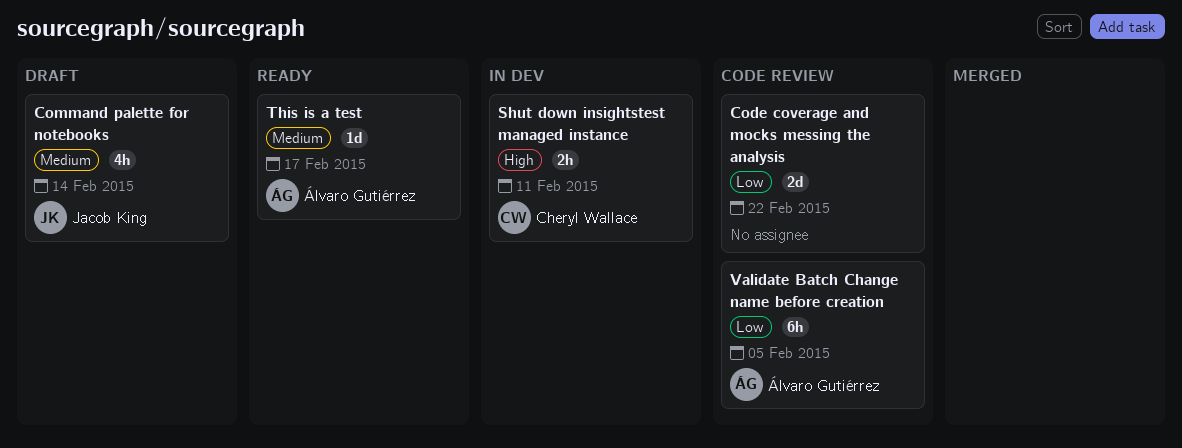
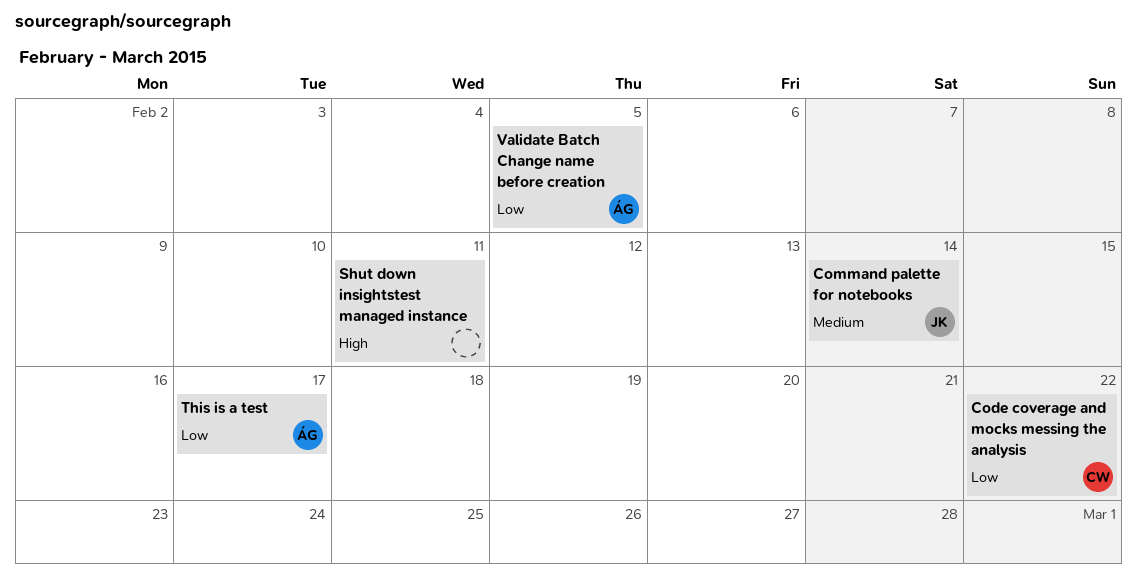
Code coverage and mocks messing the analysis, owner: none -> Cheryl Wallace
Shut down insightstest managed instance, owner: Cheryl Wallace -> none
This is a test, priority: Medium -> Low

